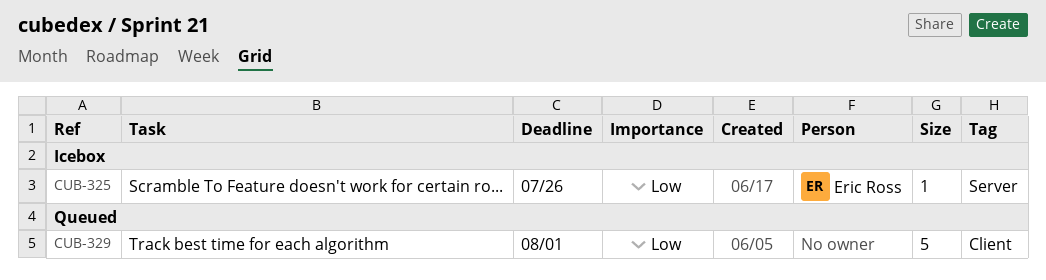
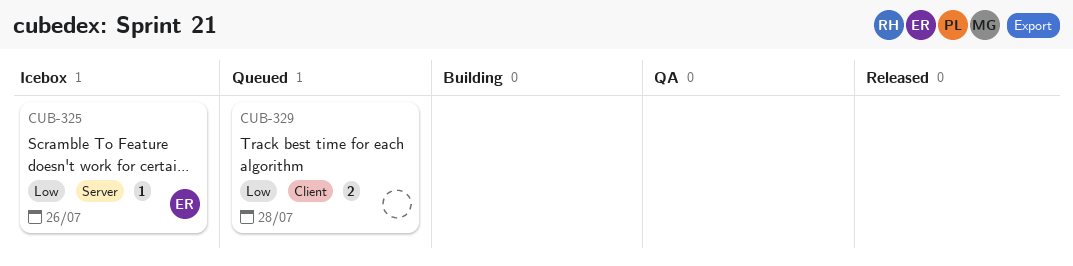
CUB-329, estimate: 5 -> 2
CUB-329, due: Aug 1 -> Jul 28

